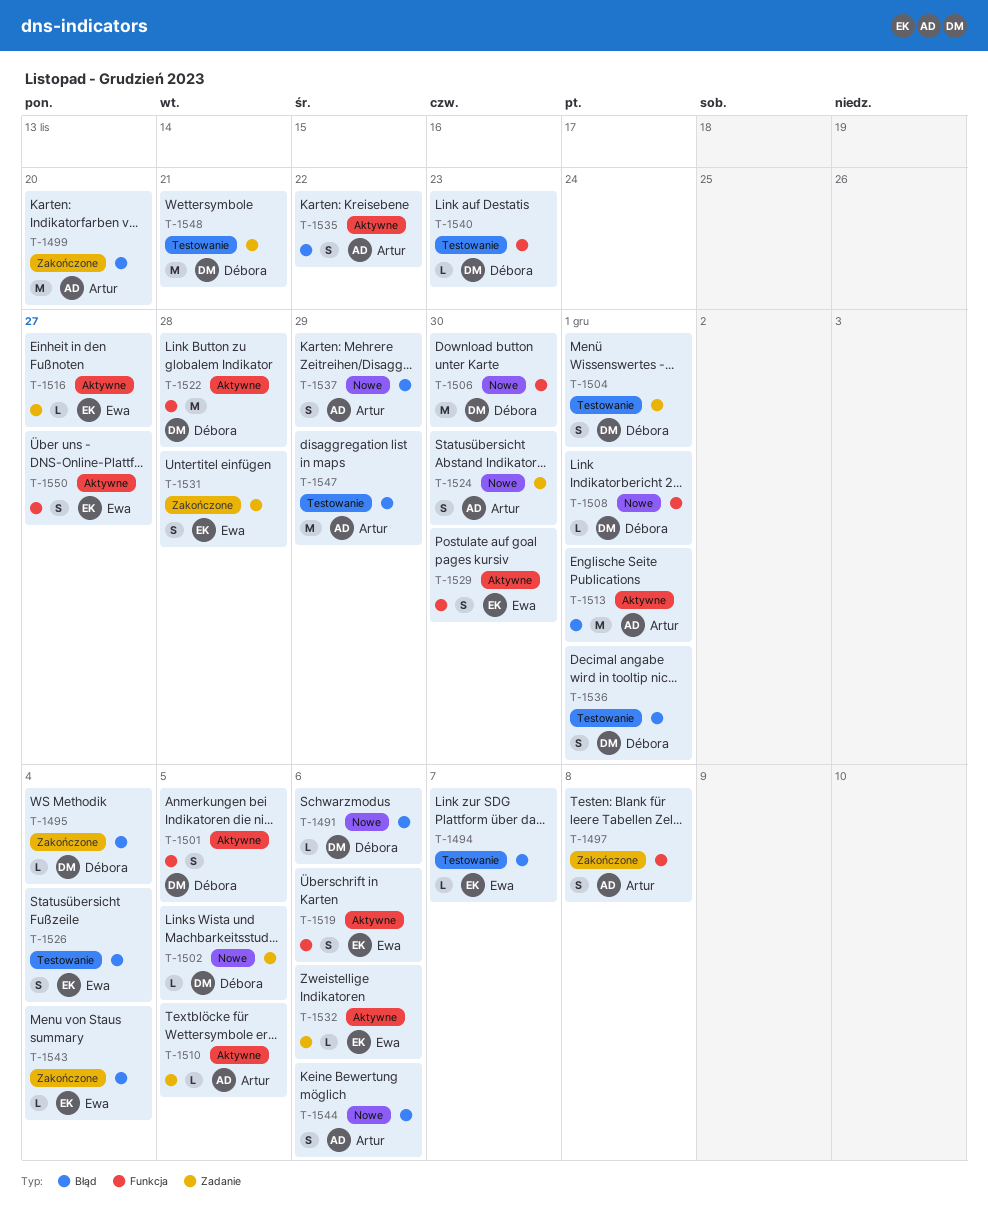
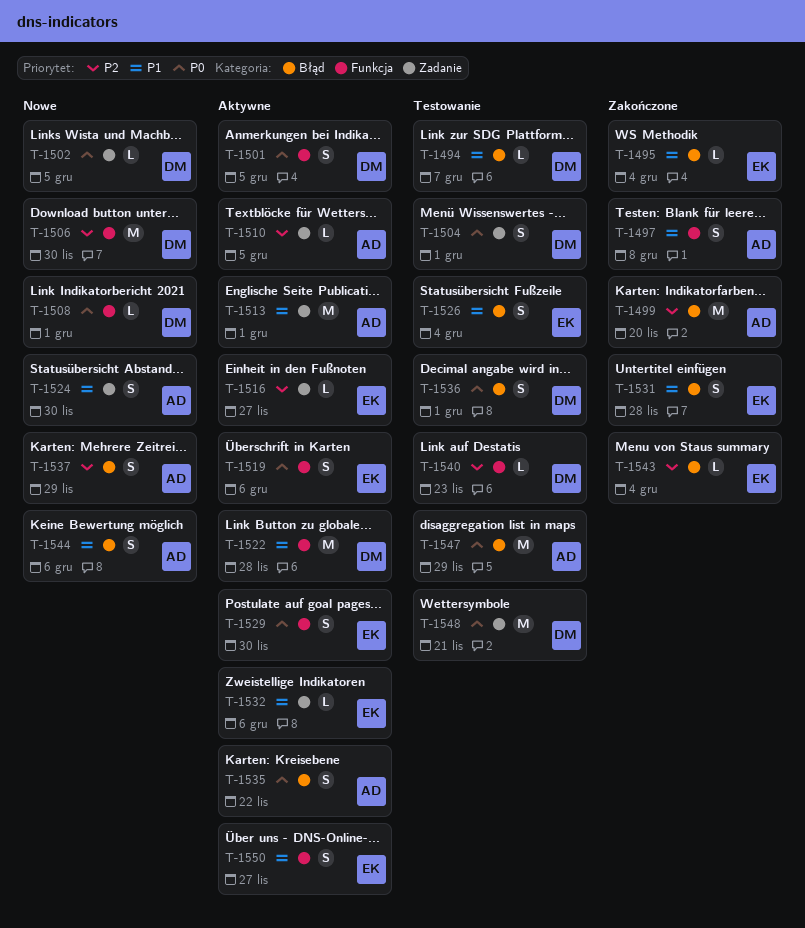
T-1491: present -> none
T-1494, owner: Ewa -> Débora
T-1495, owner: Débora -> Ewa
T-1513, label: Błąd -> Zadanie
T-1531, label: Zadanie -> Błąd

